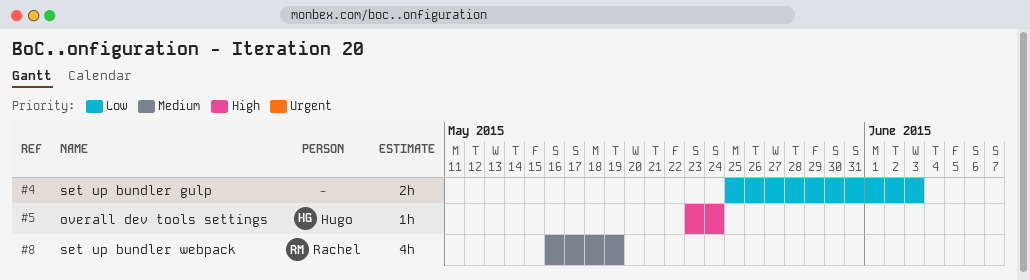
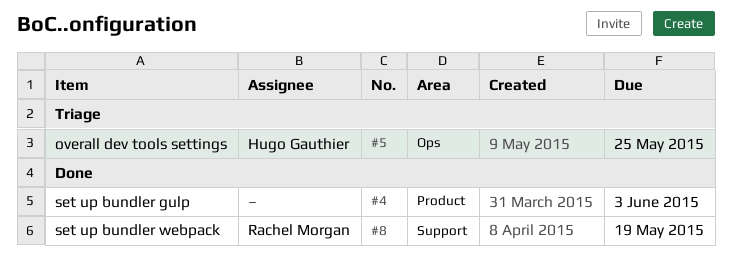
#5, due: May 24 -> May 25

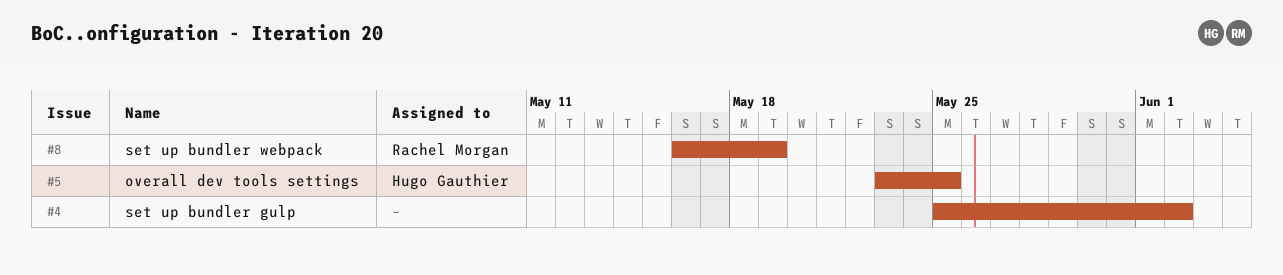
#4, due: Jun 3 -> Jun 2

